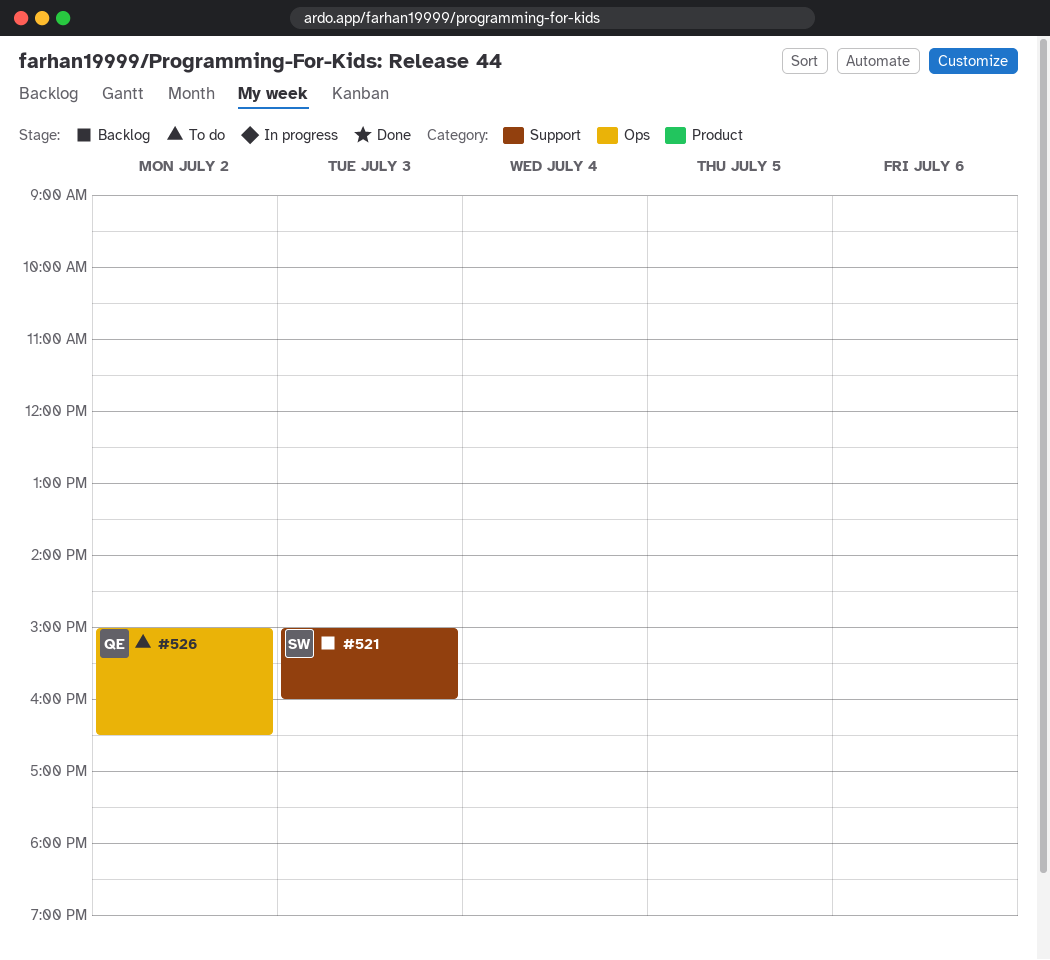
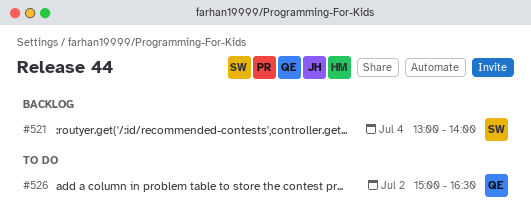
#521, day: Jul 3 -> Jul 4
#521, begins: 15:00 -> 13:00
#521, ends: 16:00 -> 14:00

